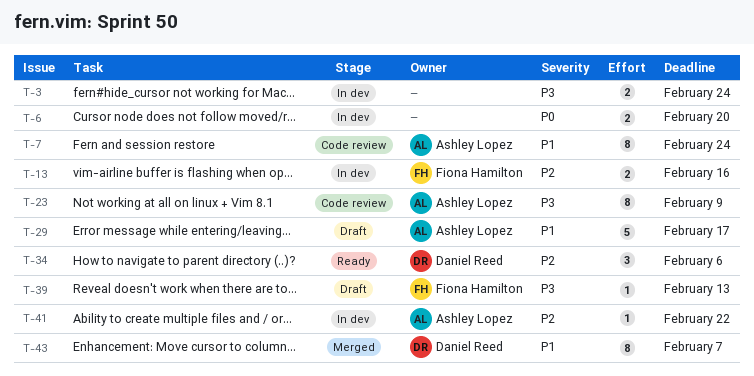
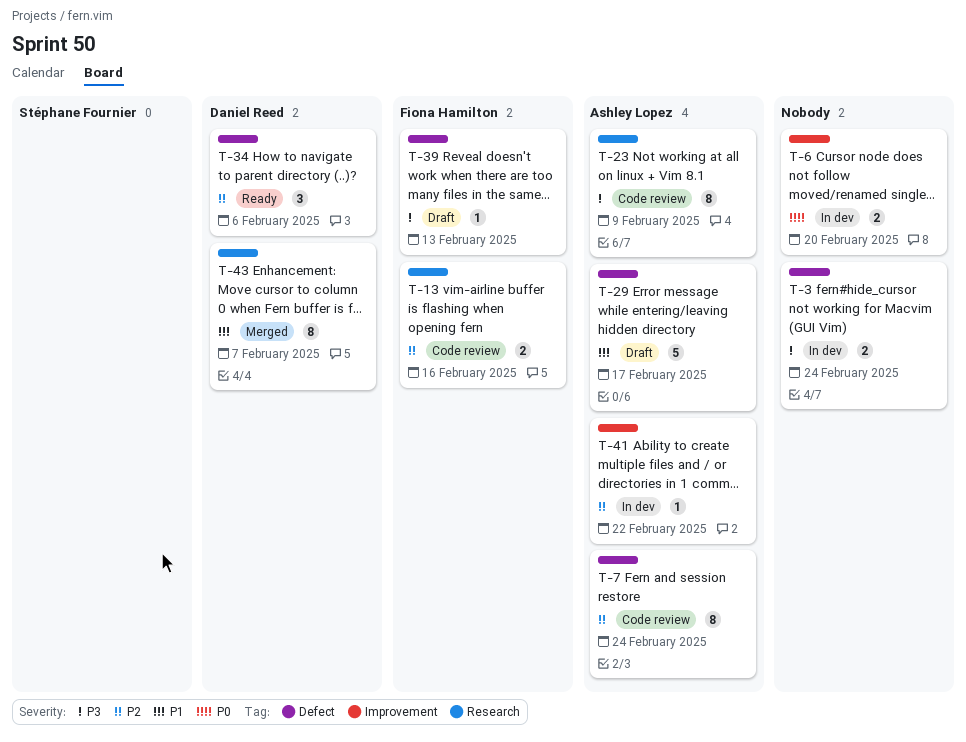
T-7, priority: P1 -> P2
T-13, status: In dev -> Code review

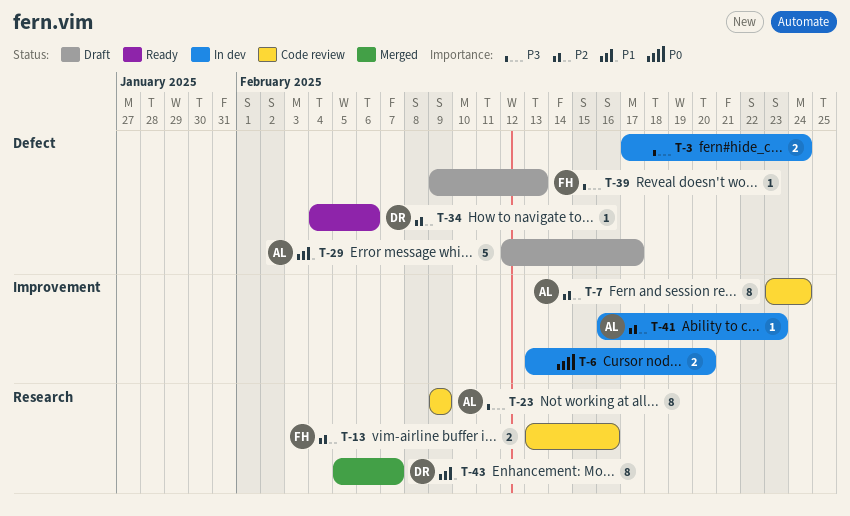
T-7, label: Defect -> Improvement
T-34, estimate: 3 -> 1
T-41, due: Feb 22 -> Feb 23

